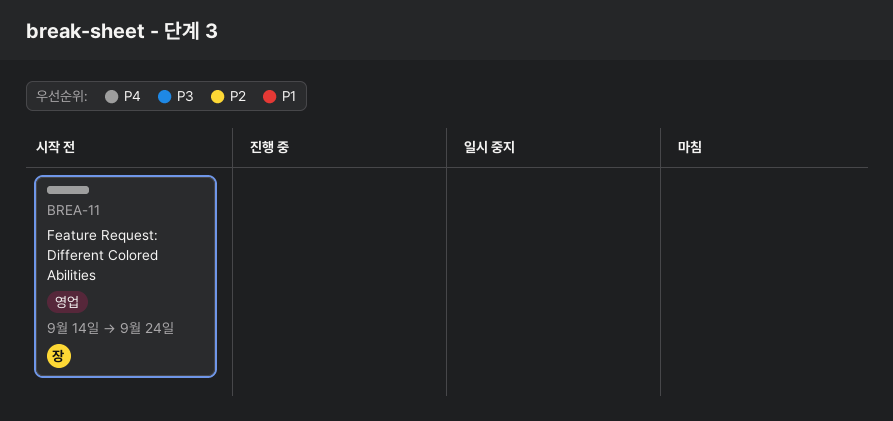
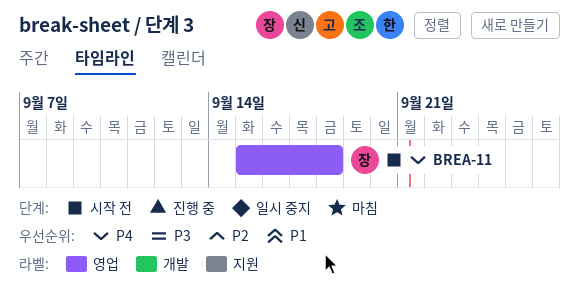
BREA-11, start: Sep 14 -> Sep 15
BREA-11, due: Sep 24 -> Sep 18

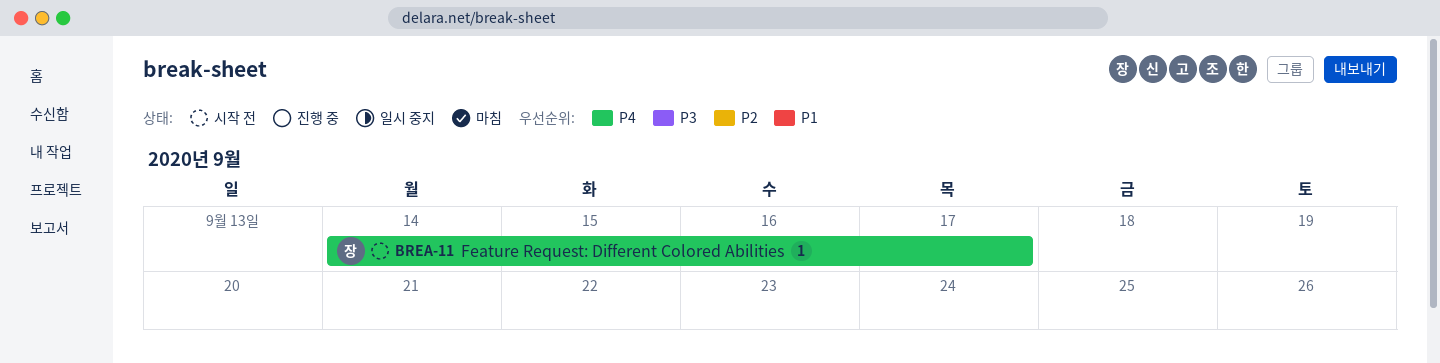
BREA-11, start: Sep 15 -> Sep 14
BREA-11, due: Sep 18 -> Sep 17

